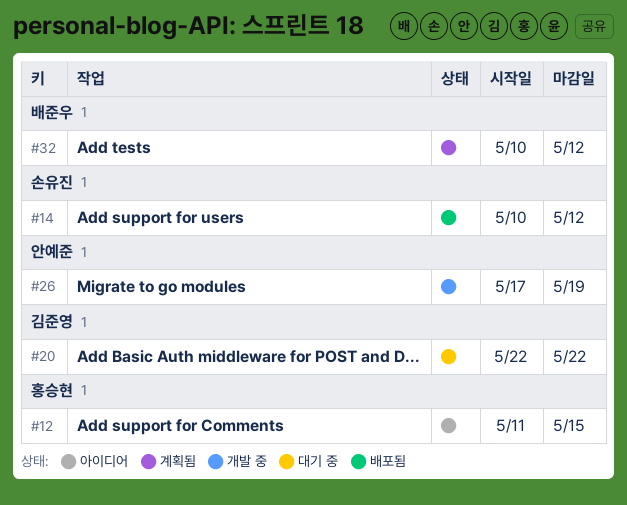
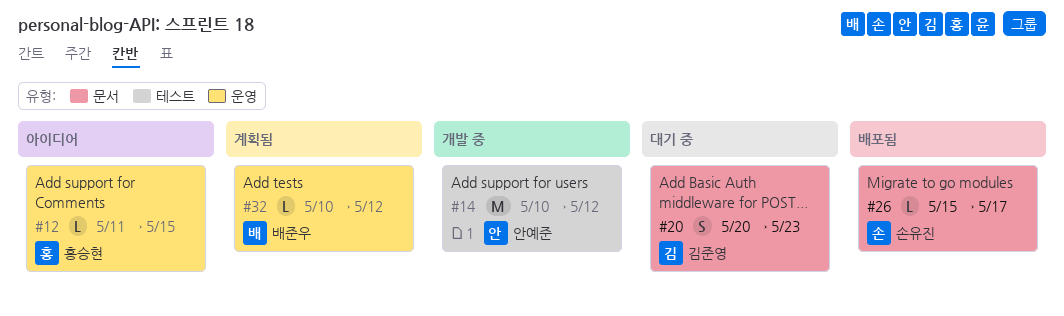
#14, status: 배포됨 -> 개발 중
#14, owner: 손유진 -> 안예준
#20, start: May 22 -> May 20
#20, due: May 22 -> May 23
#26, status: 개발 중 -> 배포됨
#26, owner: 안예준 -> 손유진
#26, start: May 17 -> May 15
#26, due: May 19 -> May 17

